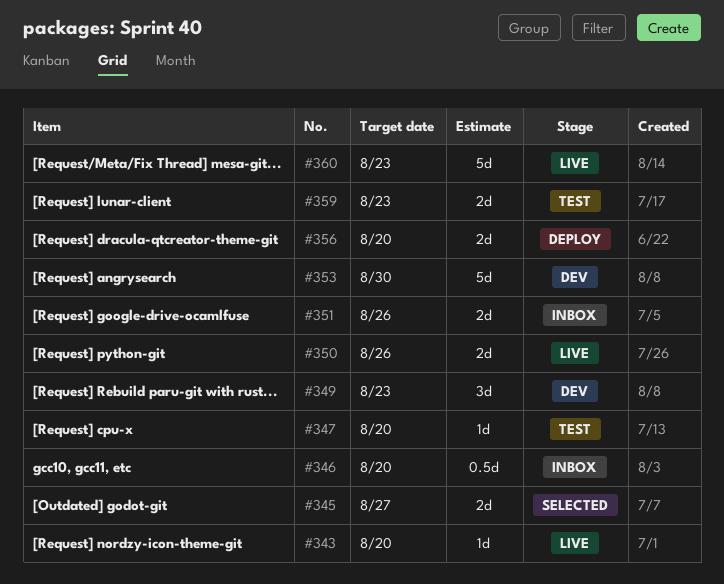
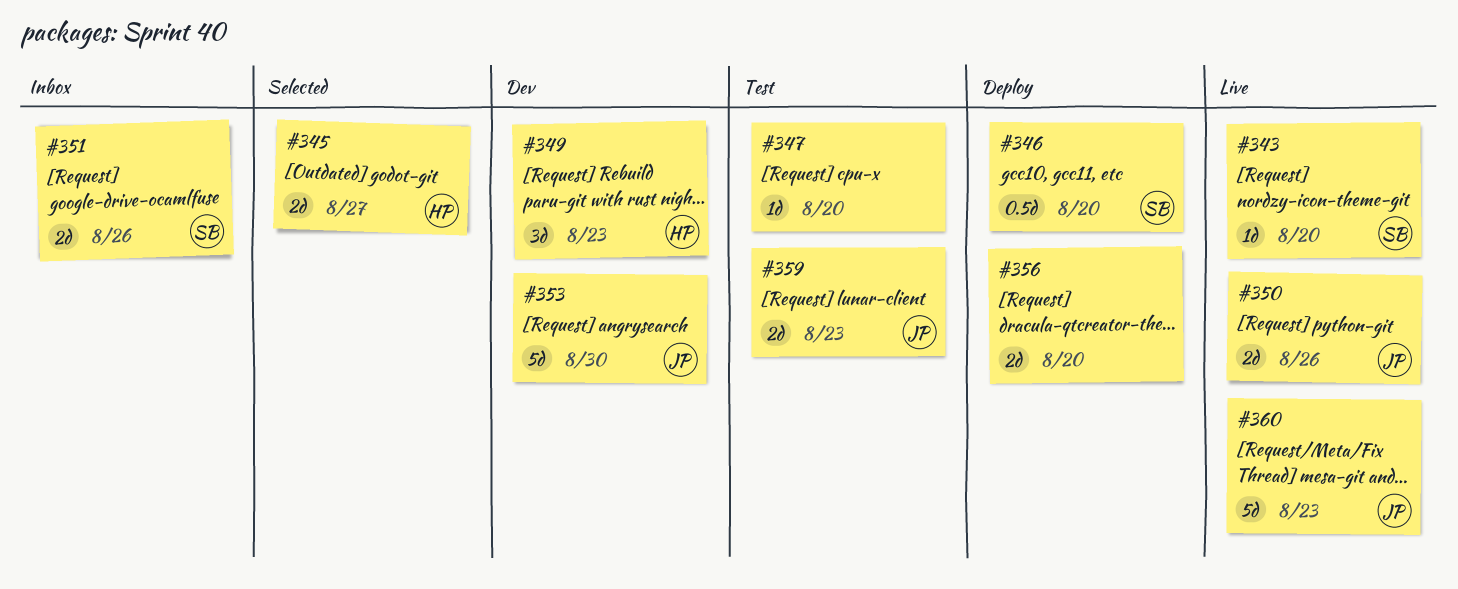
#346, status: Inbox -> Deploy

